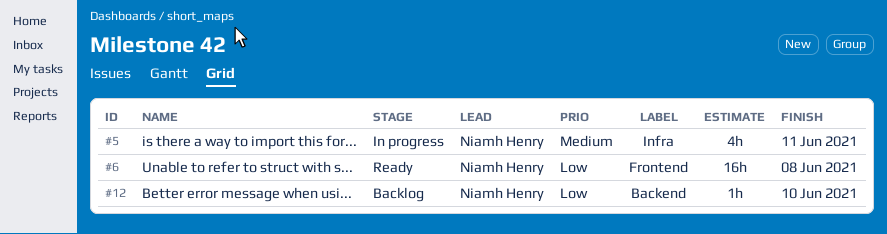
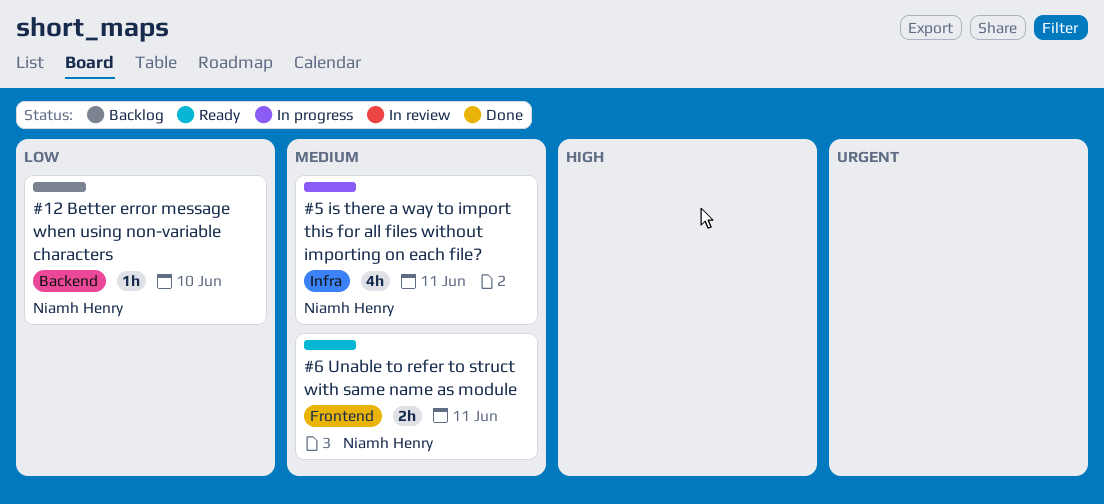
#6, priority: Low -> Medium
#6, estimate: 16h -> 2h
#6, due: Jun 8 -> Jun 11

